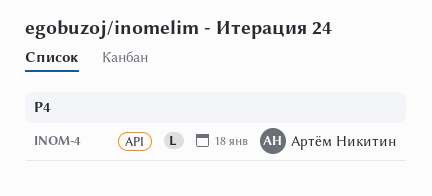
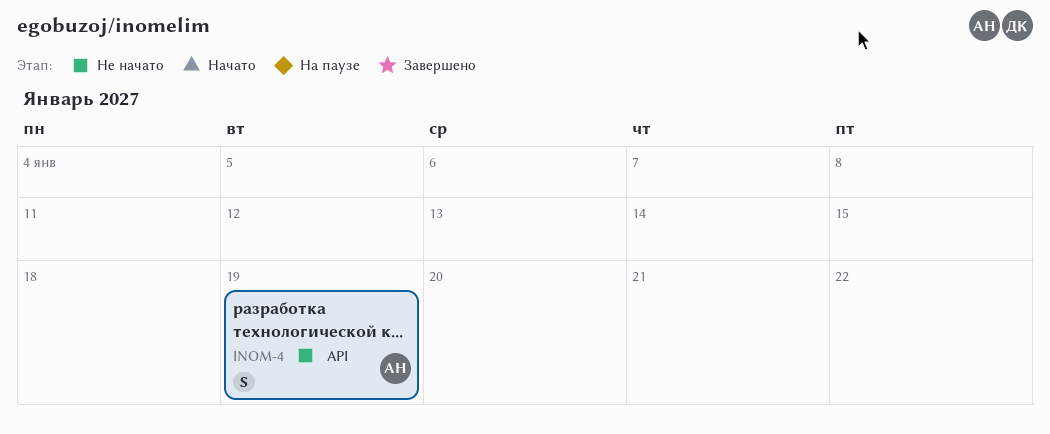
INOM-4, estimate: L -> S
INOM-4, due: Jan 18 -> Jan 19

